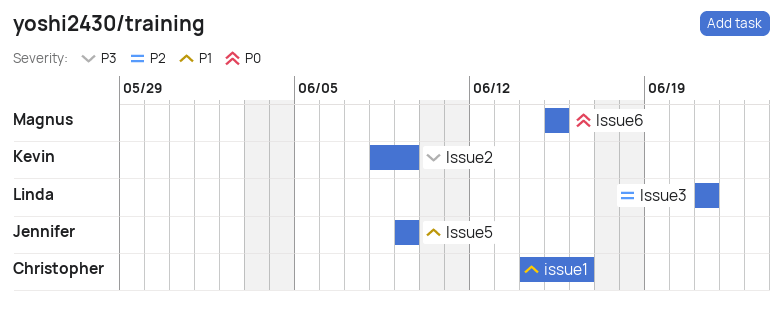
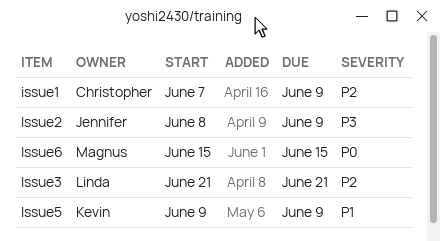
issue1, priority: P1 -> P2
issue1, start: Jun 14 -> Jun 7
issue1, due: Jun 16 -> Jun 9
Issue2, owner: Kevin -> Jennifer
Issue5, owner: Jennifer -> Kevin

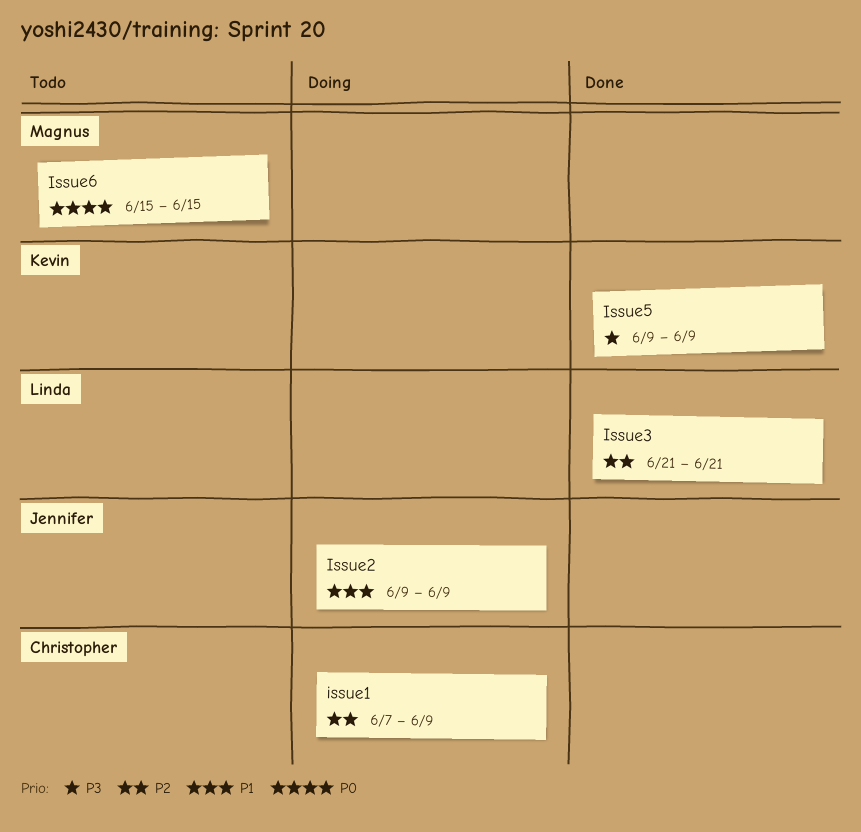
Issue2, priority: P3 -> P1
Issue2, start: Jun 8 -> Jun 9
Issue5, priority: P1 -> P3

